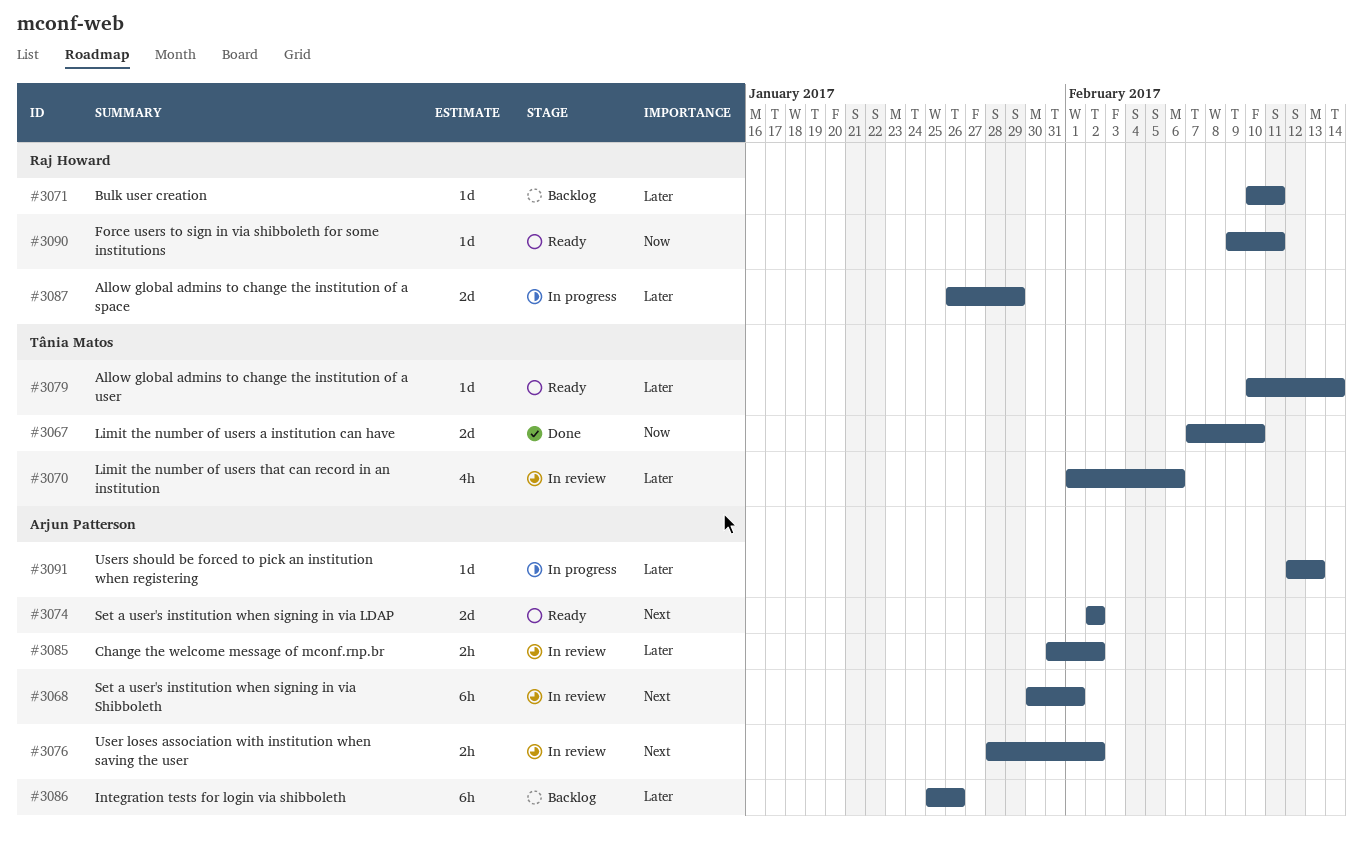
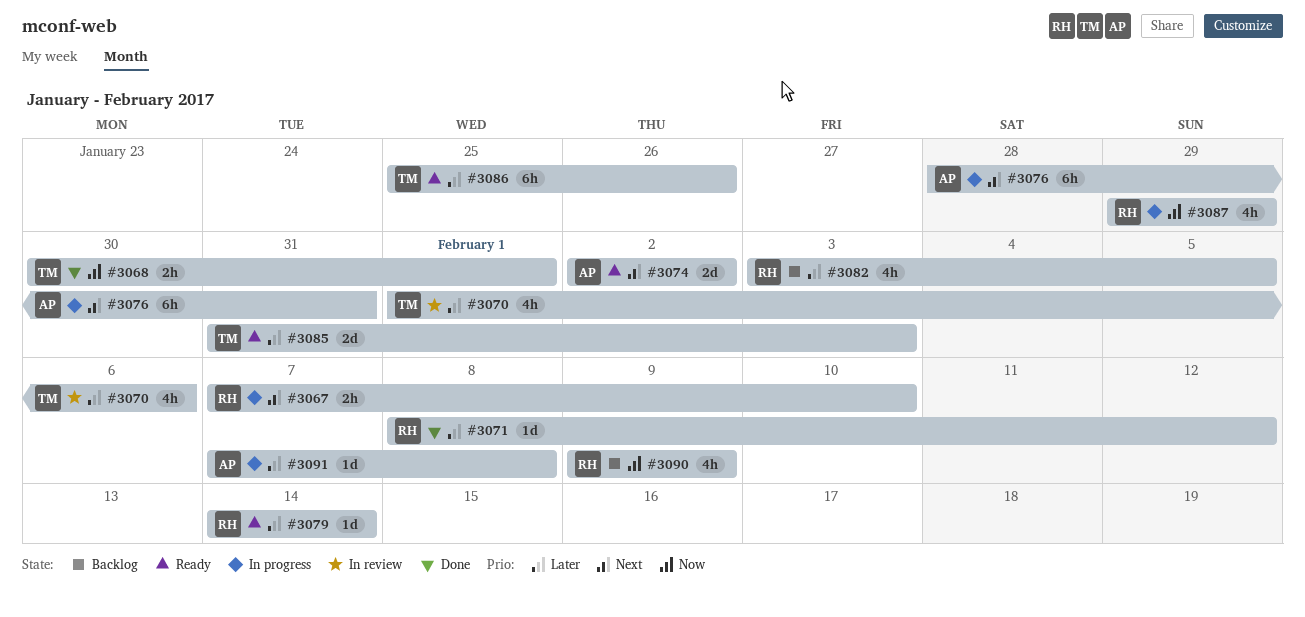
#3067, status: Done -> In progress
#3067, owner: Tânia Matos -> Raj Howard
#3067, priority: Now -> Next
#3067, estimate: 2d -> 2h
#3068, status: In review -> Done
#3068, owner: Arjun Patterson -> Tânia Matos
#3068, priority: Next -> Now
#3068, estimate: 6h -> 2h
#3071, status: Backlog -> Done
#3071, start: Feb 10 -> Feb 8
#3071, due: Feb 11 -> Feb 12
#3076, status: In review -> In progress
#3076, estimate: 2h -> 6h
#3076, due: Feb 2 -> Jan 31
#3079, owner: Tânia Matos -> Raj Howard
#3079, start: Feb 10 -> Feb 14
#3082: none -> present
#3085, status: In review -> Ready
#3085, owner: Arjun Patterson -> Tânia Matos
#3085, estimate: 2h -> 2d
#3085, due: Feb 2 -> Feb 3
#3086, status: Backlog -> Ready
#3086, owner: Arjun Patterson -> Tânia Matos
#3087, priority: Later -> Now
#3087, estimate: 2d -> 4h
#3087, start: Jan 26 -> Jan 29
#3090, status: Ready -> Backlog
#3090, estimate: 1d -> 4h
#3090, due: Feb 11 -> Feb 9
#3091, start: Feb 12 -> Feb 7
#3091, due: Feb 13 -> Feb 8

